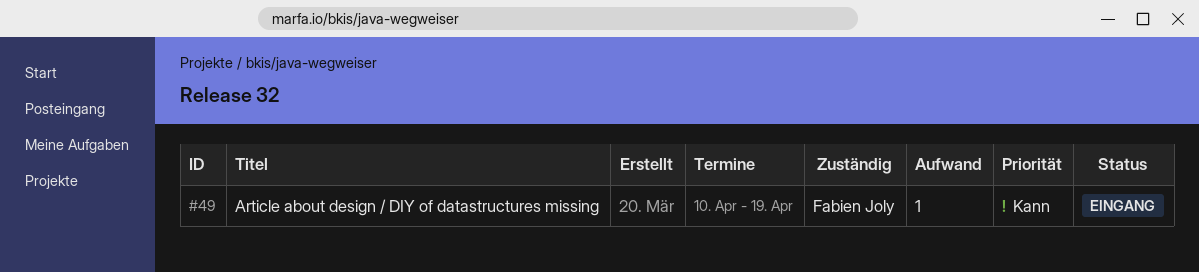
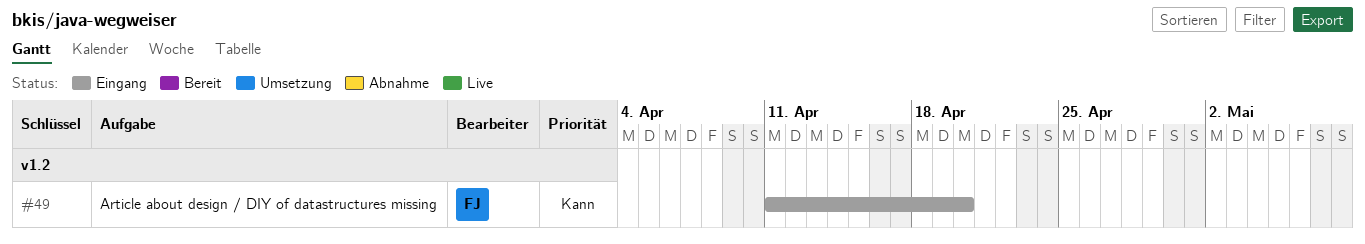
#49, start: Apr 10 -> Apr 11
#49, due: Apr 19 -> Apr 20

